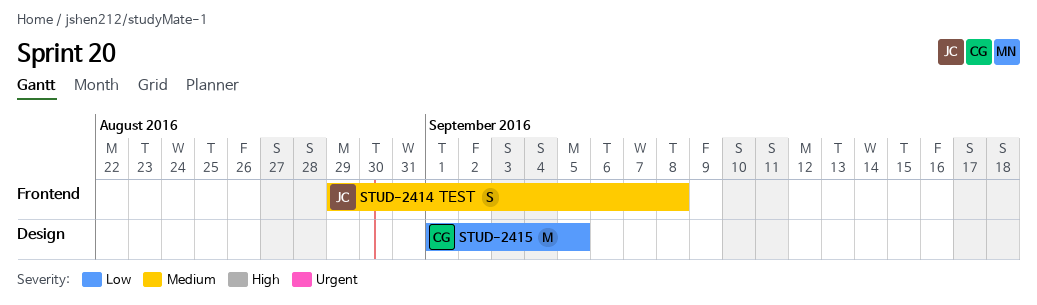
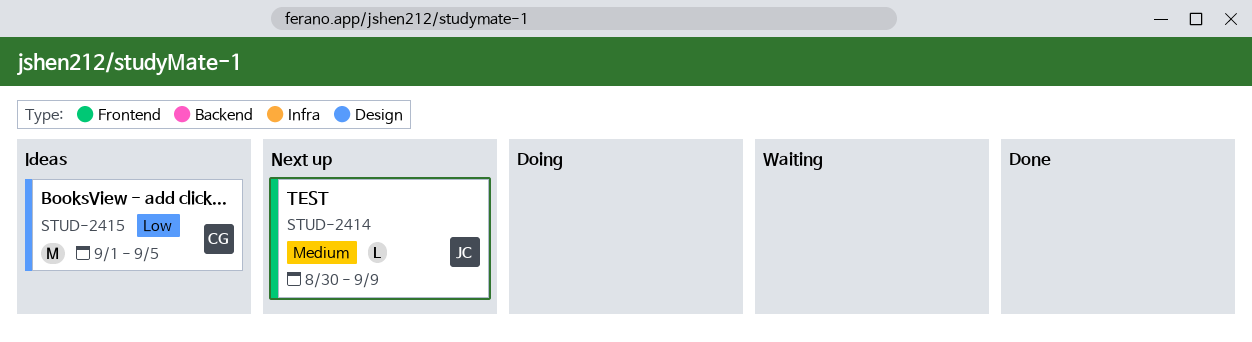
STUD-2414, estimate: S -> L
STUD-2414, start: Aug 29 -> Aug 30
STUD-2414, due: Sep 8 -> Sep 9

